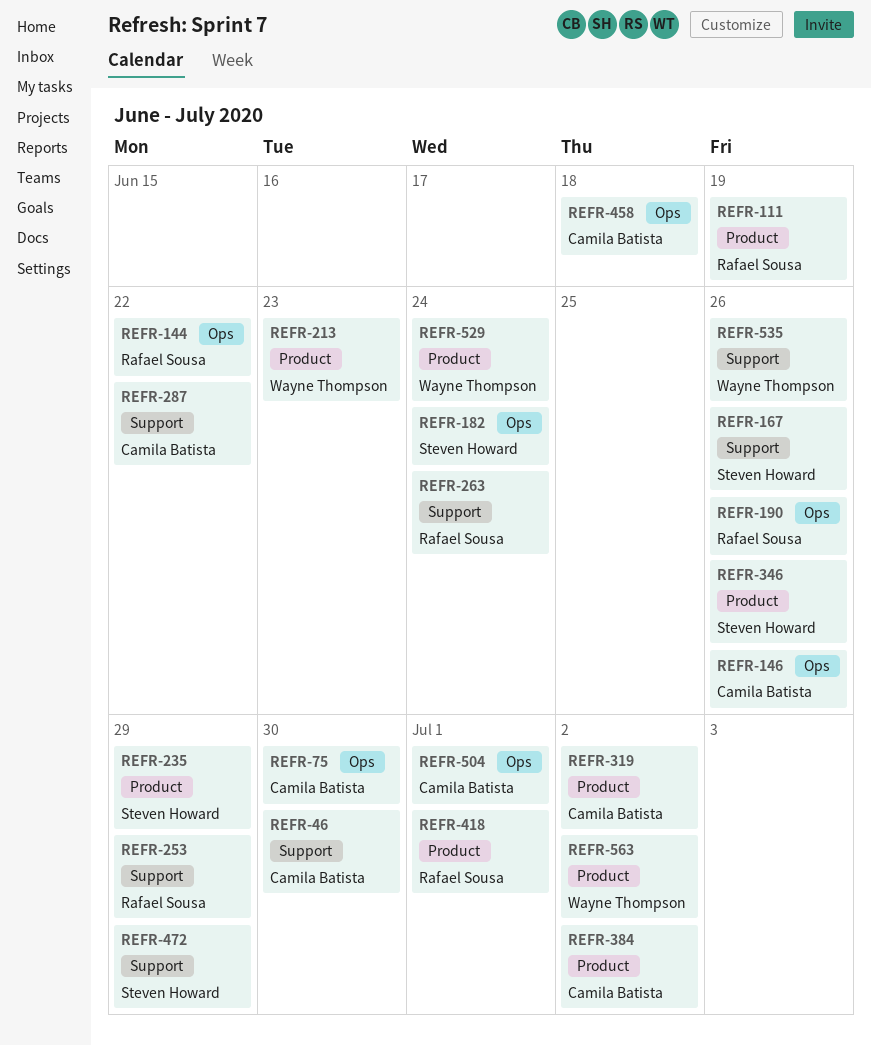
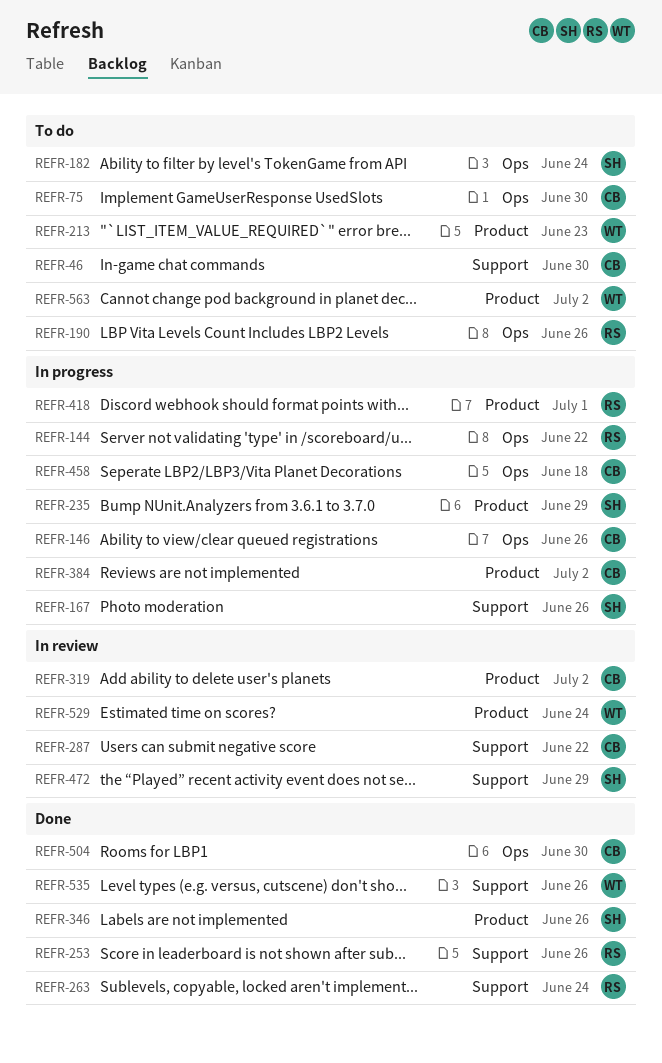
REFR-111: present -> none
REFR-253, due: Jun 29 -> Jun 26
REFR-504, due: Jul 1 -> Jun 30

